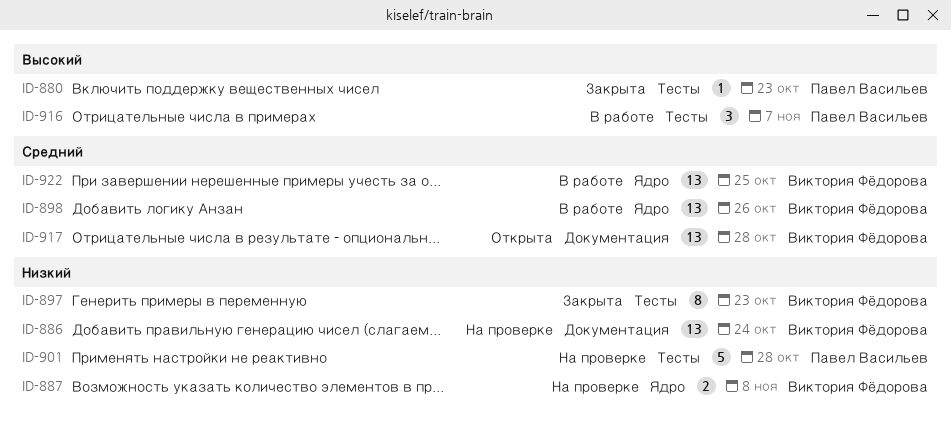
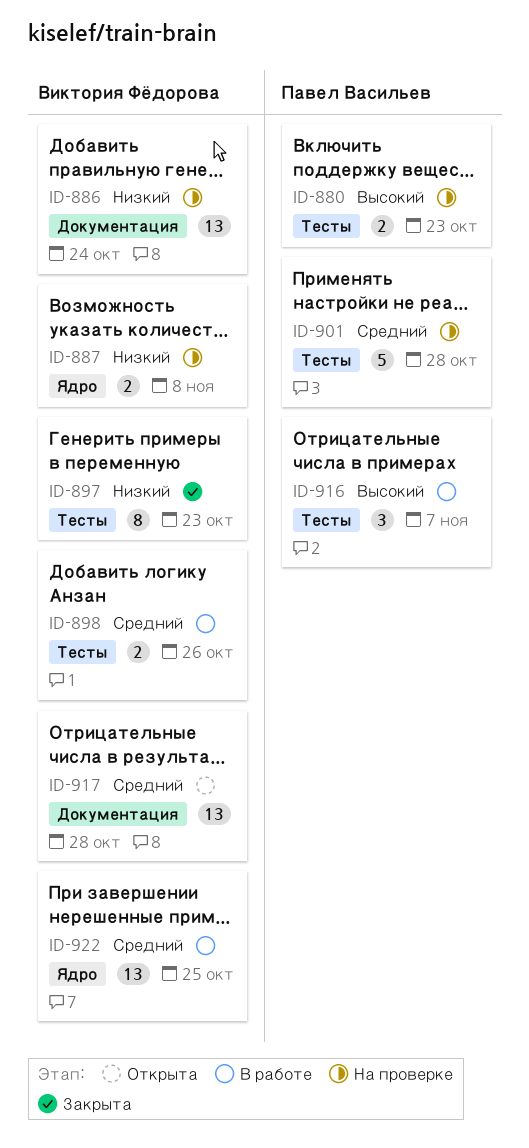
ID-880, status: Закрыта -> На проверке
ID-880, estimate: 1 -> 2
ID-898, label: Ядро -> Тесты
ID-898, estimate: 13 -> 2
ID-901, priority: Низкий -> Средний

